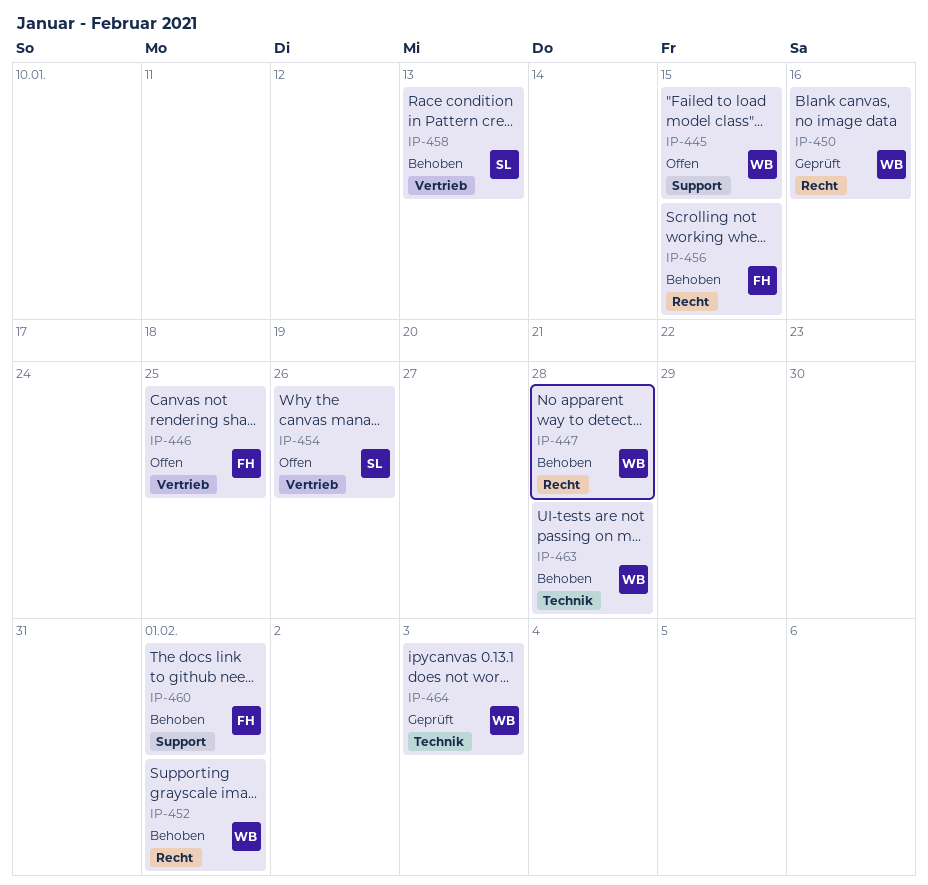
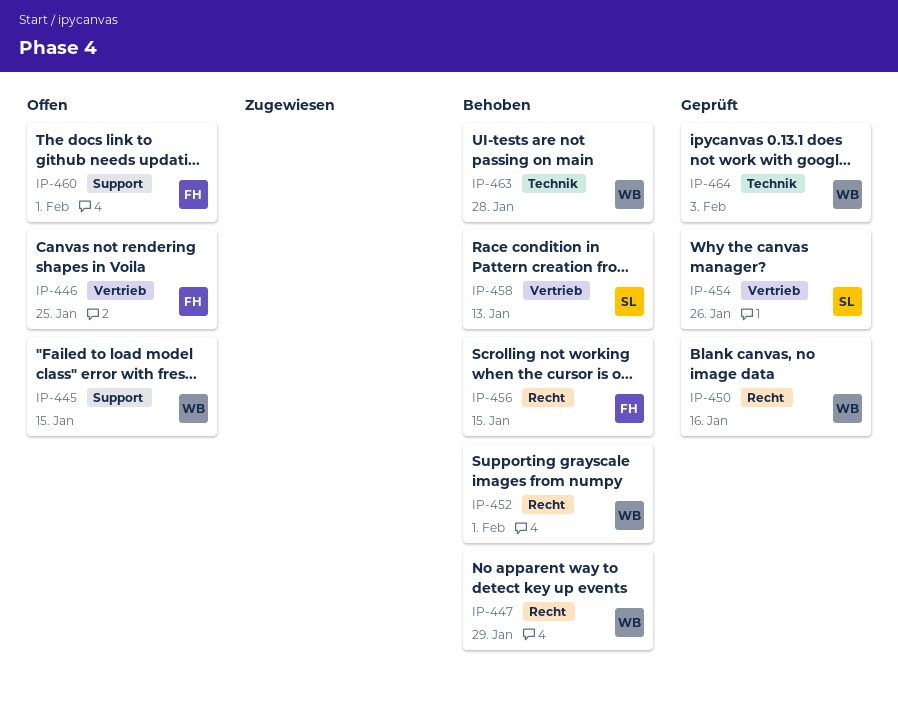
IP-447, due: Jan 28 -> Jan 29
IP-454, status: Offen -> Geprüft
IP-460, status: Behoben -> Offen

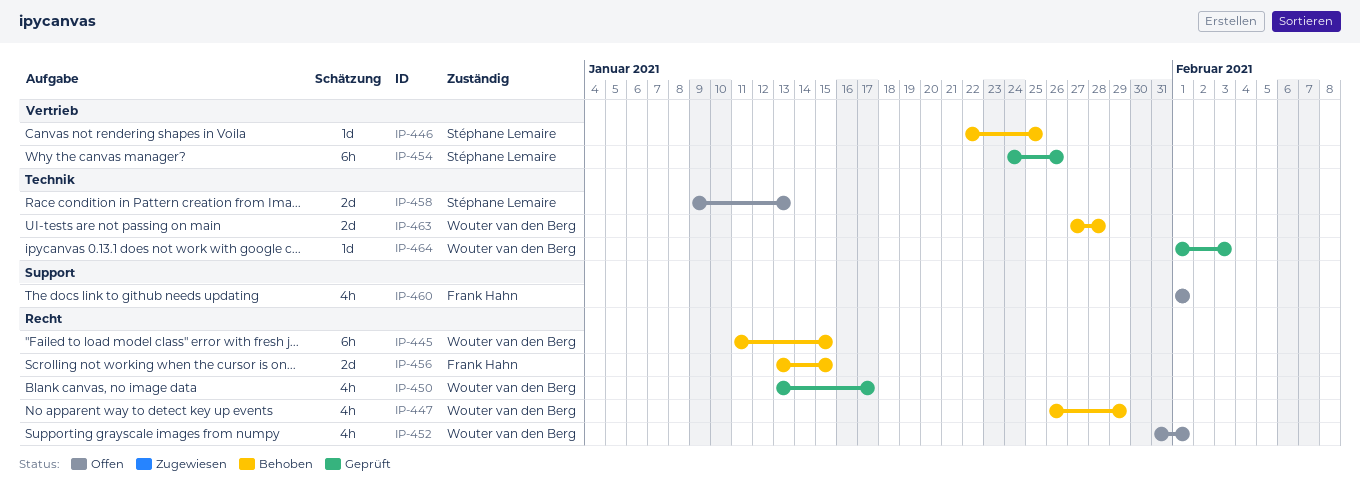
IP-445, status: Offen -> Behoben
IP-445, label: Support -> Recht
IP-446, status: Offen -> Behoben
IP-446, owner: Frank Hahn -> Stéphane Lemaire
IP-450, due: Jan 16 -> Jan 17
IP-452, status: Behoben -> Offen
IP-458, status: Behoben -> Offen
IP-458, label: Vertrieb -> Technik

